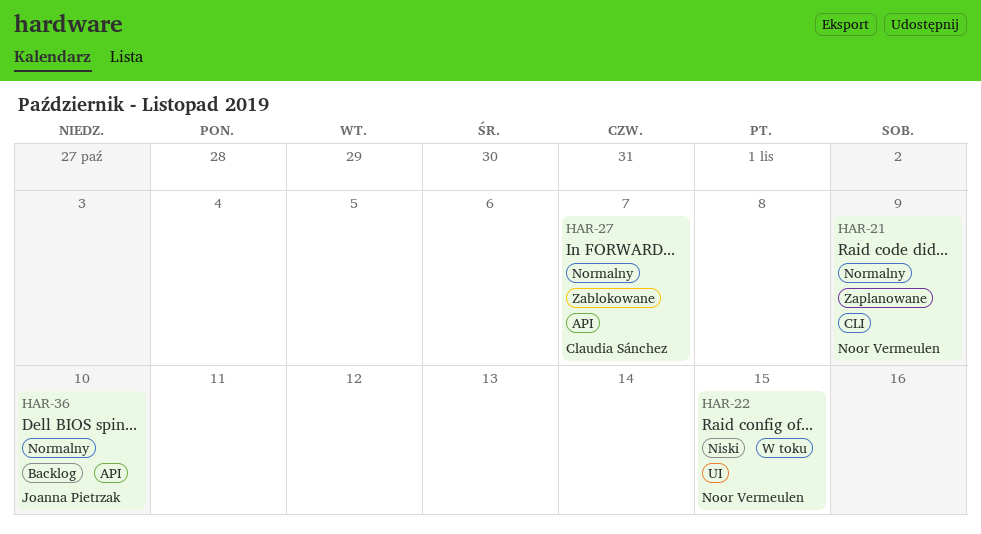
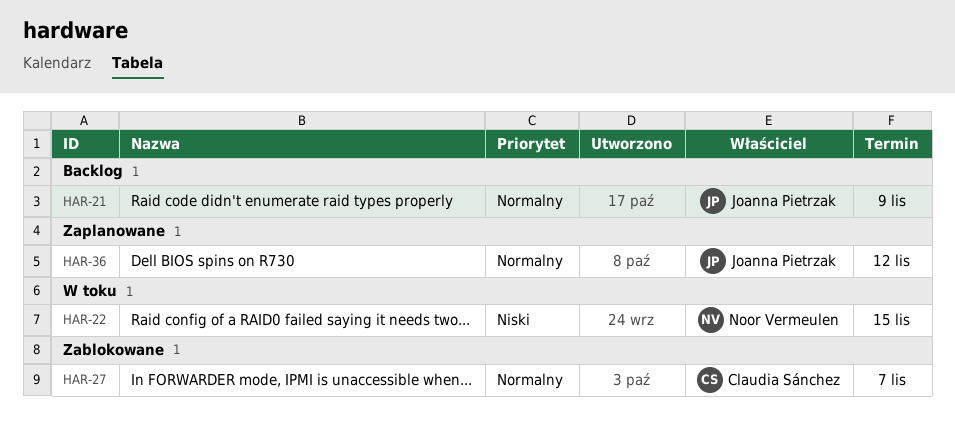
HAR-21, status: Zaplanowane -> Backlog
HAR-21, owner: Noor Vermeulen -> Joanna Pietrzak
HAR-36, status: Backlog -> Zaplanowane
HAR-36, due: Nov 10 -> Nov 12

